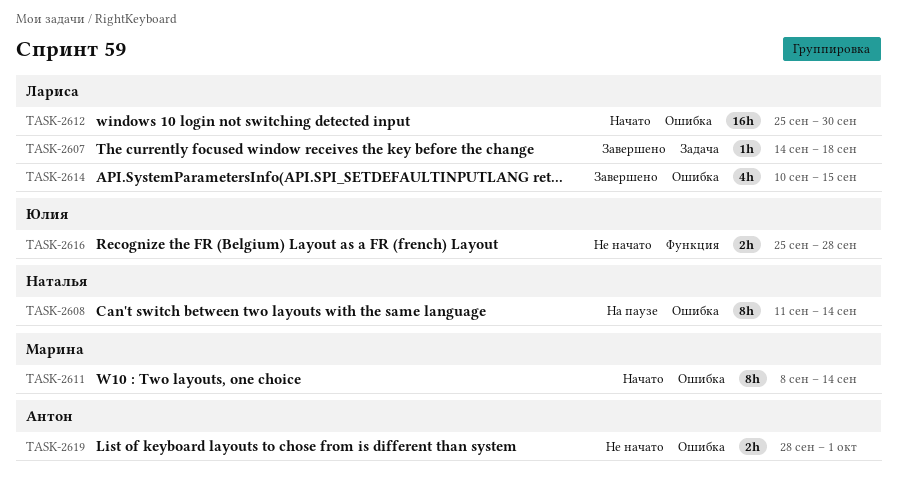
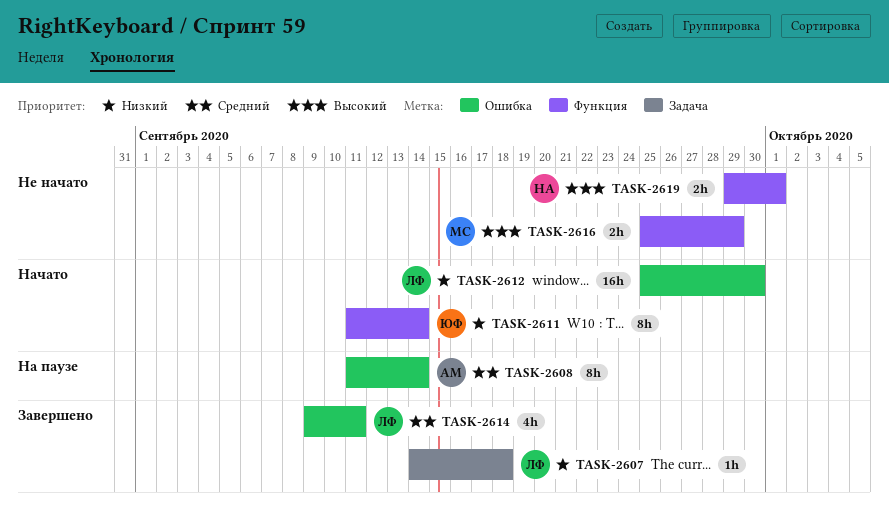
TASK-2608, owner: Наталья -> Антон
TASK-2611, owner: Марина -> Юлия
TASK-2611, label: Ошибка -> Функция
TASK-2611, start: Sep 8 -> Sep 11
TASK-2614, start: Sep 10 -> Sep 9
TASK-2614, due: Sep 15 -> Sep 11
TASK-2616, owner: Юлия -> Марина
TASK-2616, due: Sep 28 -> Sep 29
TASK-2619, owner: Антон -> Наталья
TASK-2619, label: Ошибка -> Функция
TASK-2619, start: Sep 28 -> Sep 29

